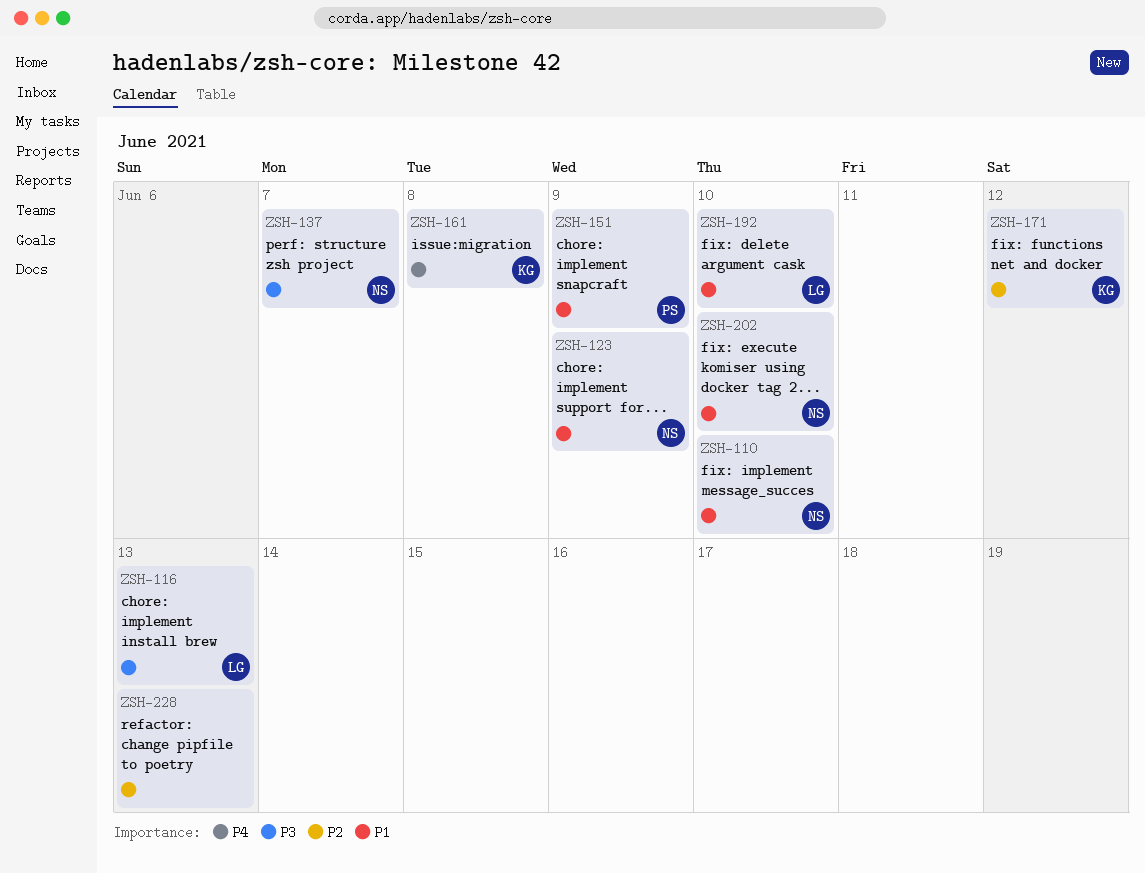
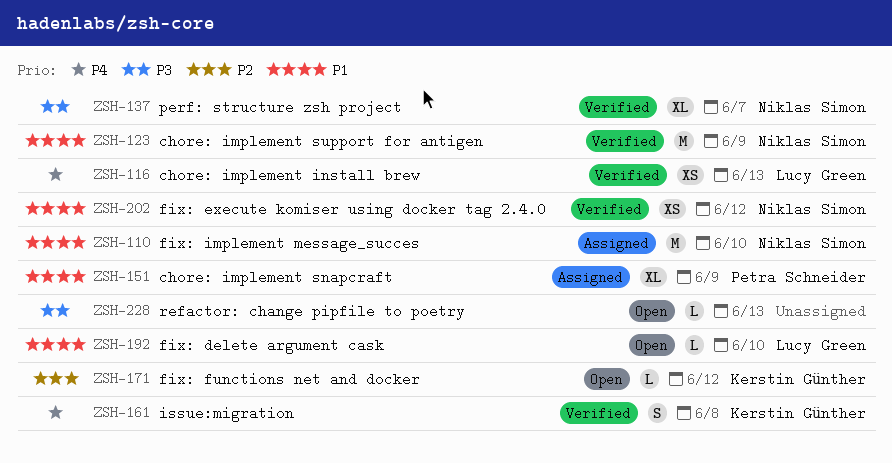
ZSH-116, priority: P3 -> P4
ZSH-202, due: Jun 10 -> Jun 12
ZSH-228, priority: P2 -> P3

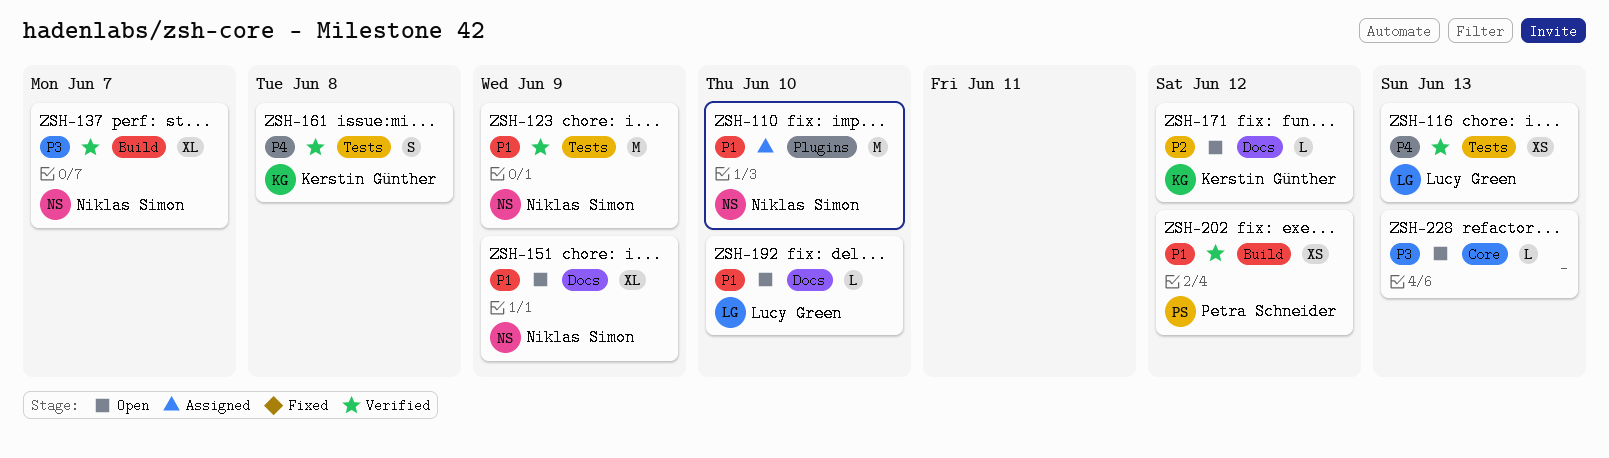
ZSH-151, status: Assigned -> Open
ZSH-151, owner: Petra Schneider -> Niklas Simon
ZSH-202, owner: Niklas Simon -> Petra Schneider

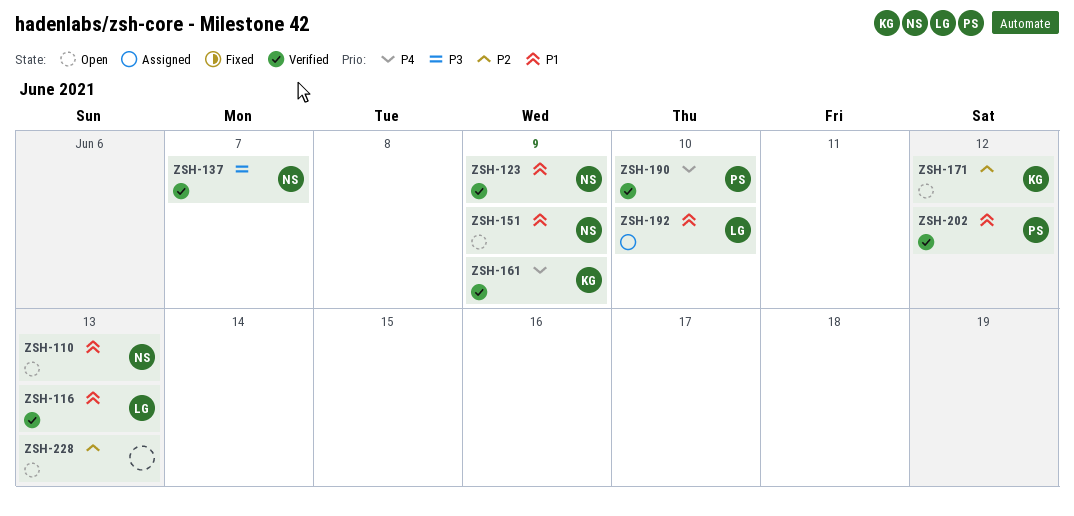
ZSH-110, status: Assigned -> Open
ZSH-110, due: Jun 10 -> Jun 13
ZSH-116, priority: P4 -> P1
ZSH-161, due: Jun 8 -> Jun 9
ZSH-190: none -> present
ZSH-192, status: Open -> Assigned
ZSH-228, priority: P3 -> P2

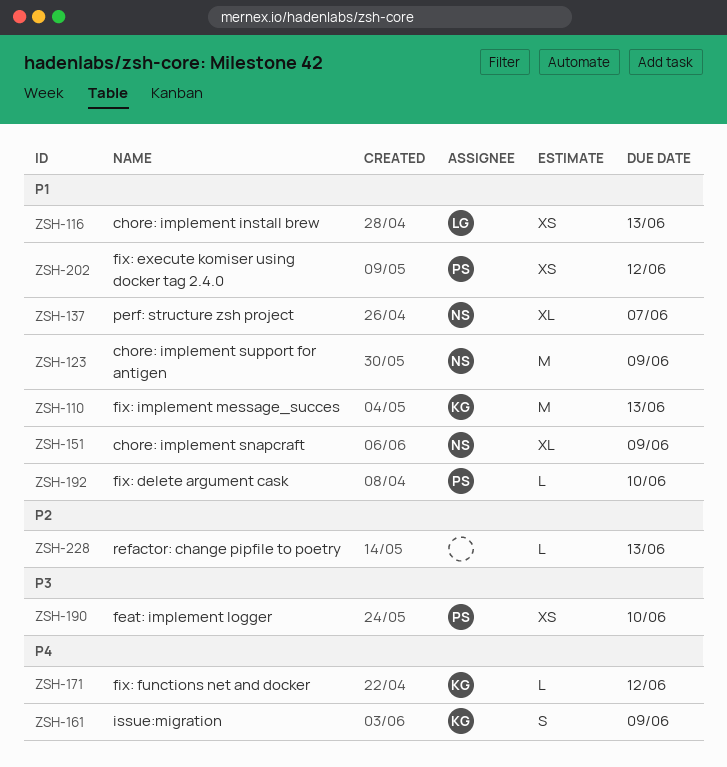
ZSH-110, owner: NS -> KG
ZSH-137, priority: P3 -> P1
ZSH-171, priority: P2 -> P4
ZSH-190, priority: P4 -> P3
ZSH-192, owner: LG -> PS

